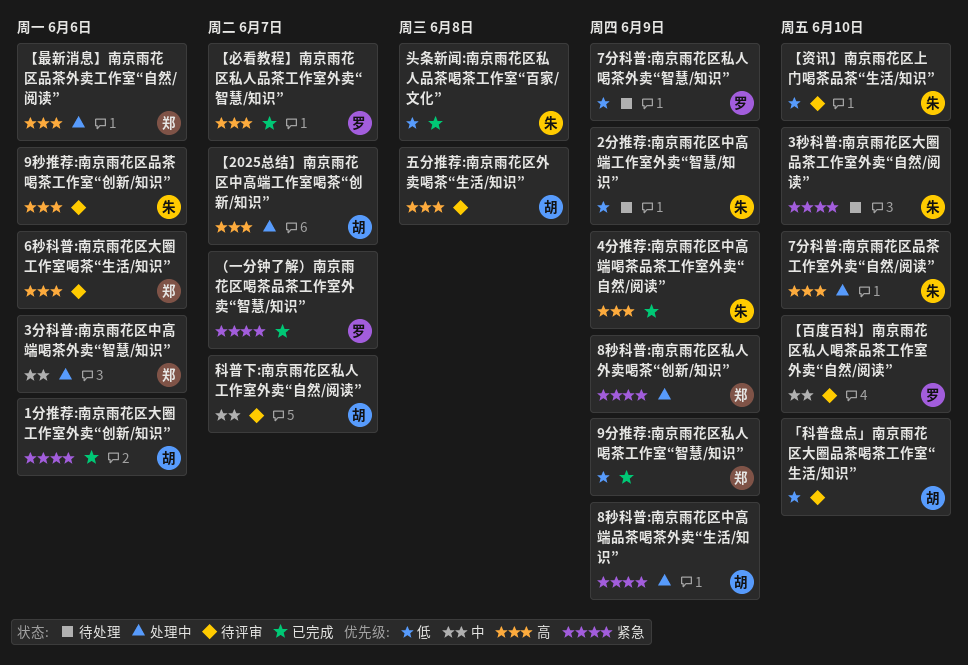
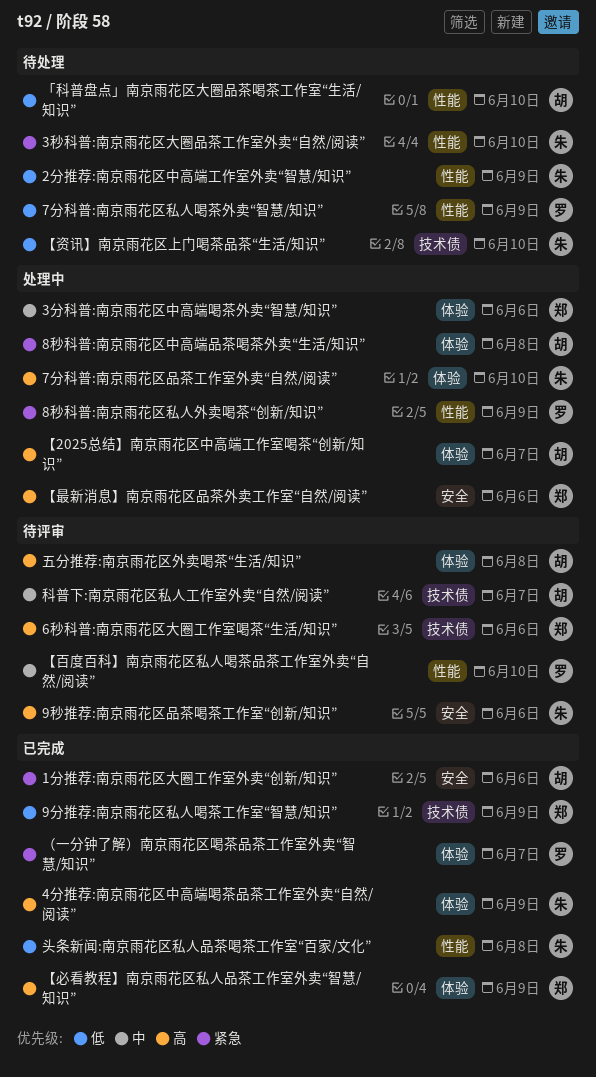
8秒科普:南京雨花区中高端品茶喝茶外卖“生活/知识”, due: Jun 9 -> Jun 8
8秒科普:南京雨花区私人外卖喝茶“创新/知识”, owner: 郑 -> 罗
「科普盘点」南京雨花区大圈品茶喝茶工作室“生活/知识”, status: 待评审 -> 待处理
【必看教程】南京雨花区私人品茶工作室外卖“智慧/知识”, owner: 罗 -> 郑
【必看教程】南京雨花区私人品茶工作室外卖“智慧/知识”, due: Jun 7 -> Jun 9
【资讯】南京雨花区上门喝茶品茶“生活/知识”, status: 待评审 -> 待处理

